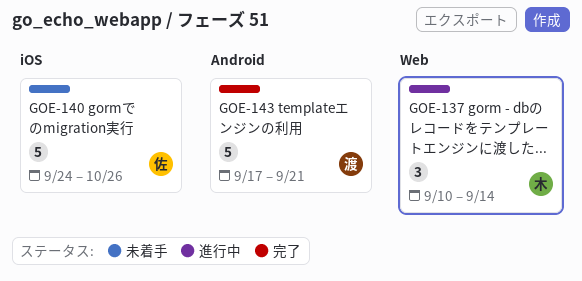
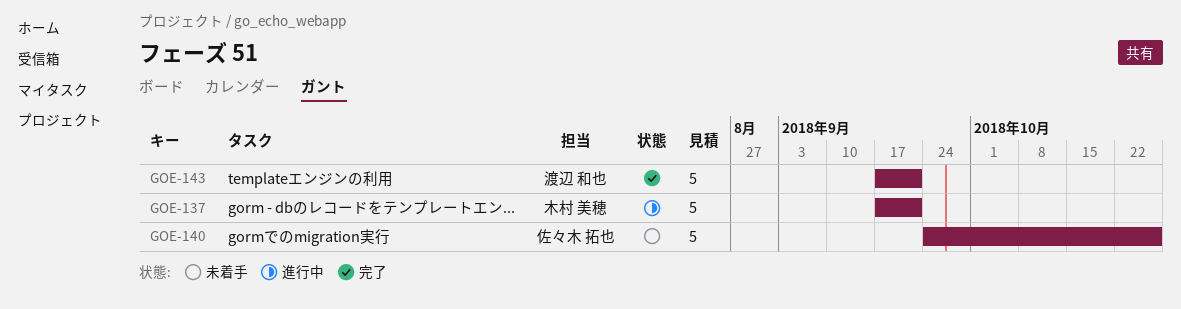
GOE-137, estimate: 3 -> 5
GOE-137, start: Sep 10 -> Sep 17
GOE-137, due: Sep 14 -> Sep 21

